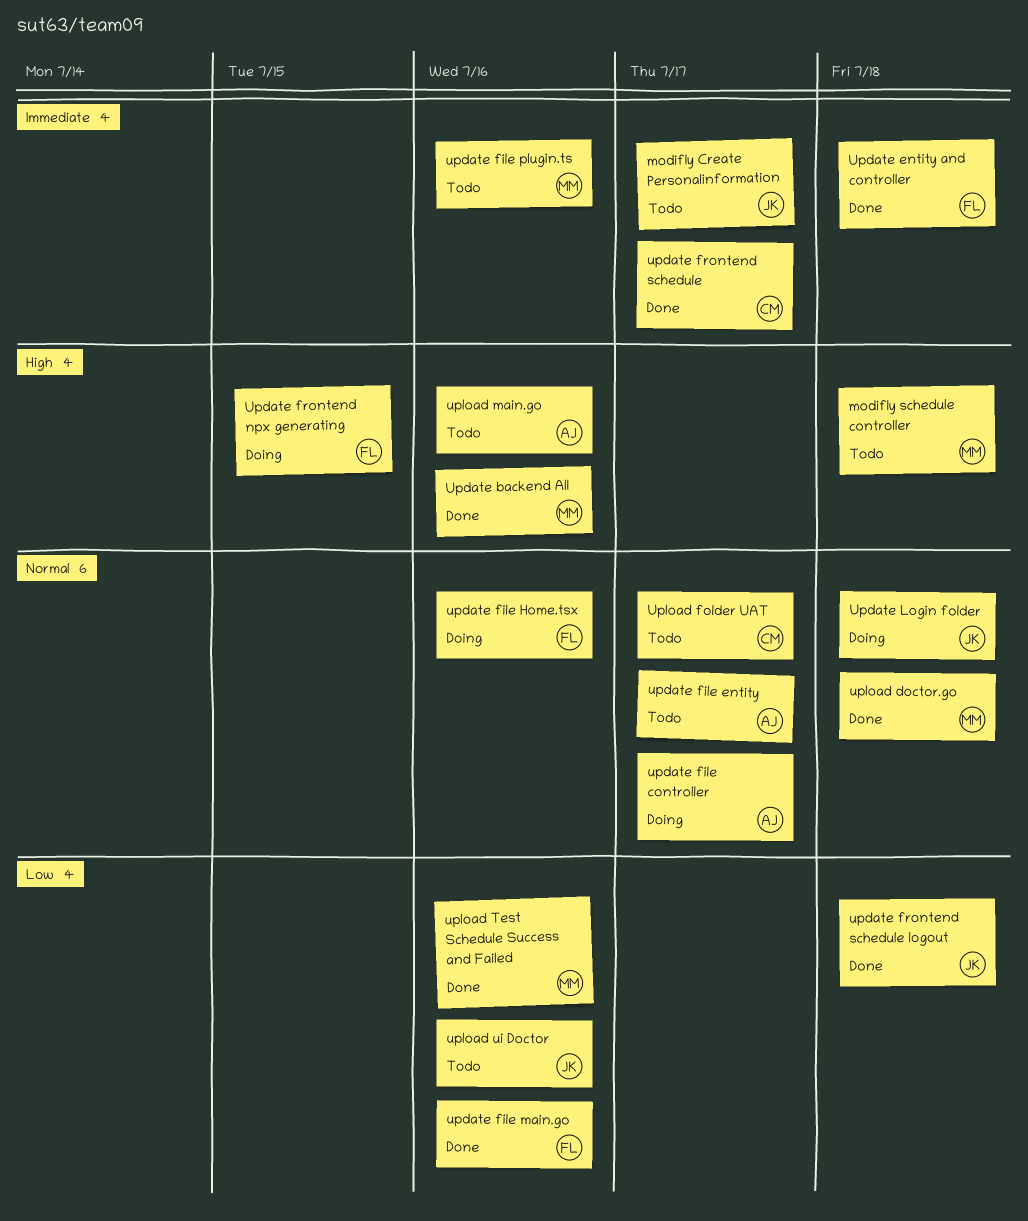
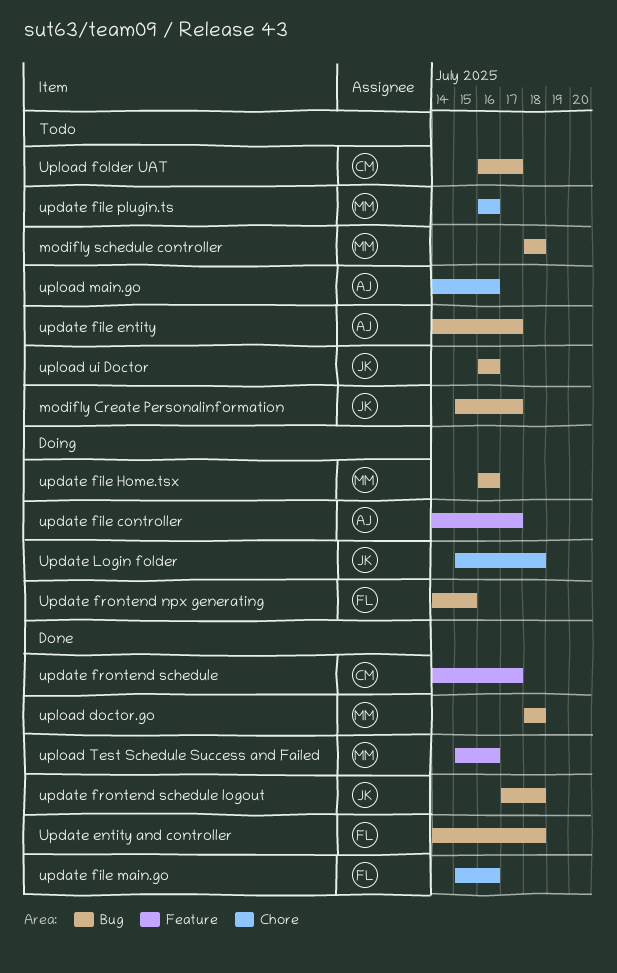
Update backend All: present -> none
update file Home.tsx, owner: FL -> MM

